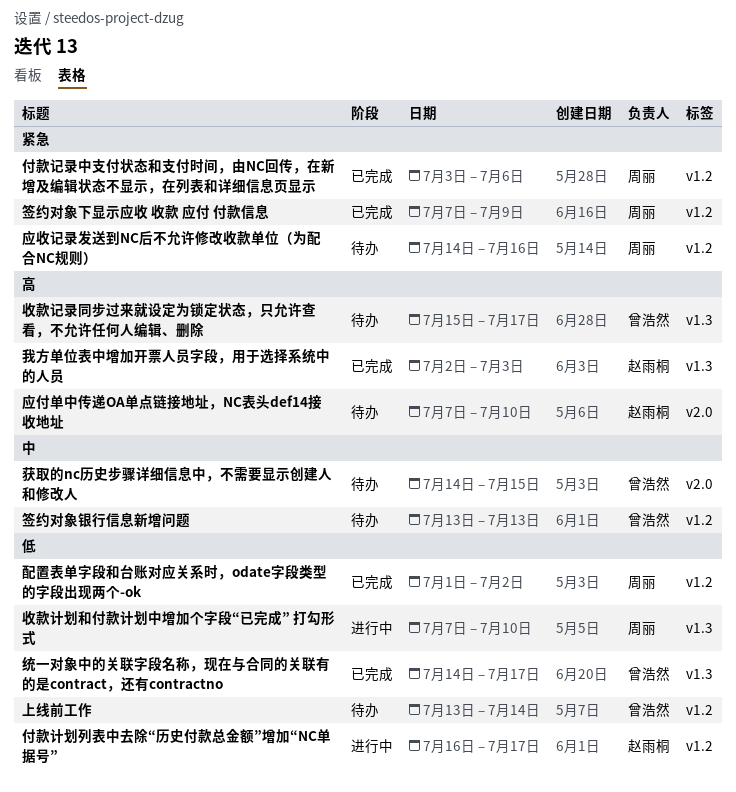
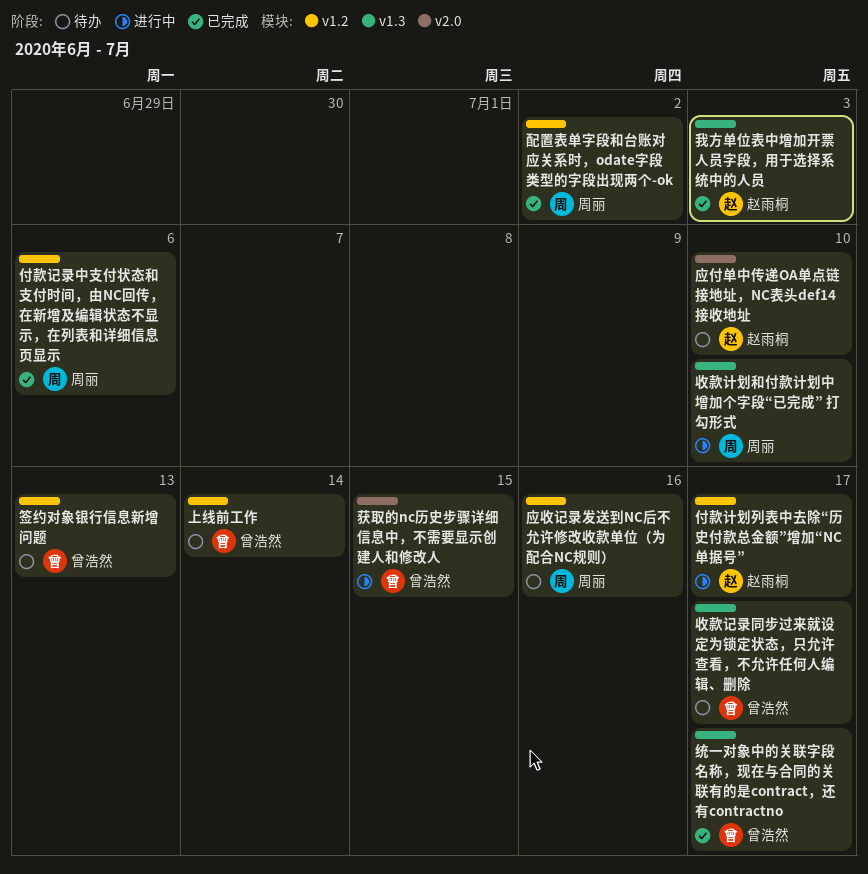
签约对象下显示应收 收款 应付 付款信息: present -> none
获取的nc历史步骤详细信息中，不需要显示创建人和修改人, status: 待办 -> 进行中

